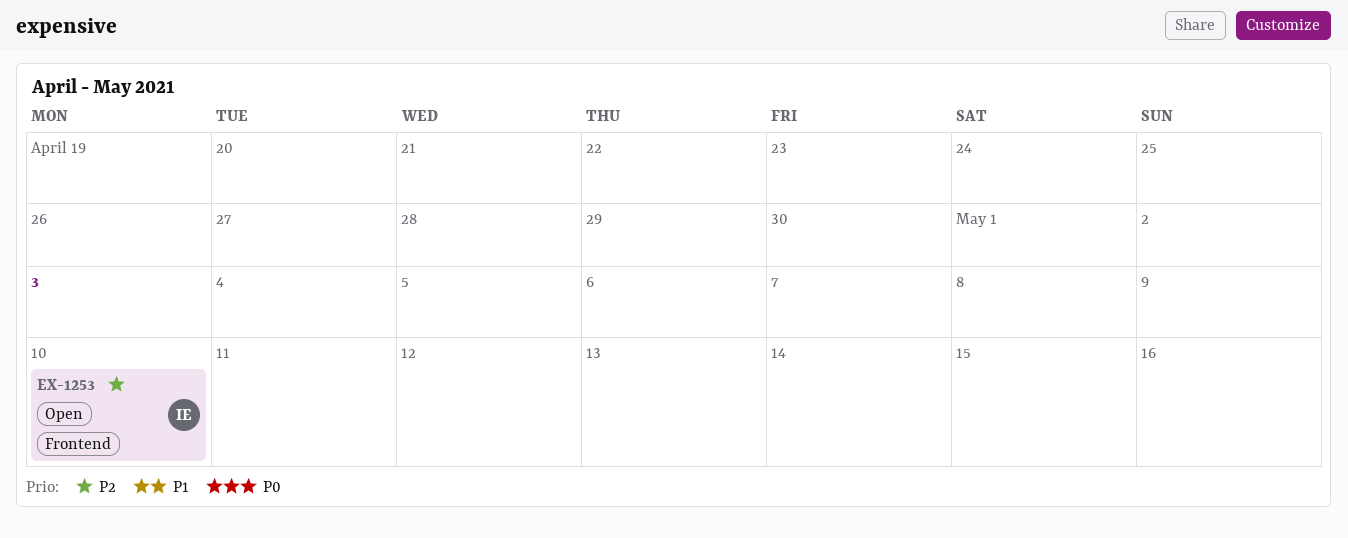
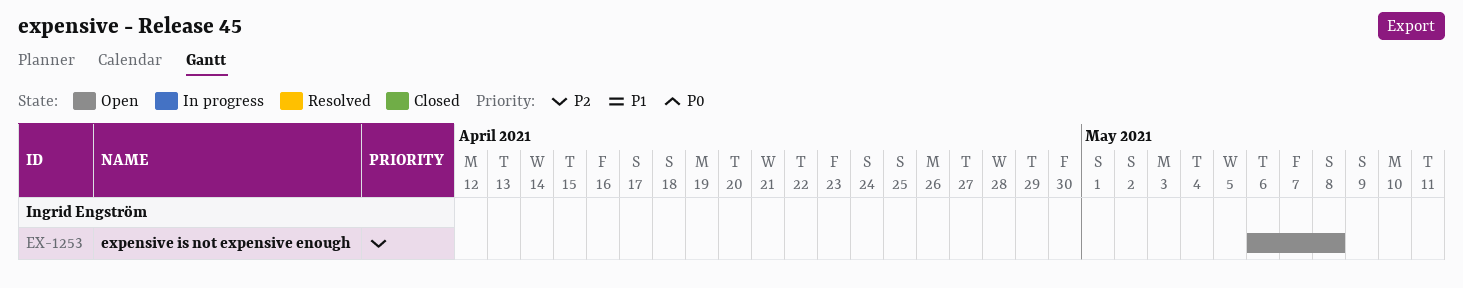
EX-1253, due: May 10 -> May 8

